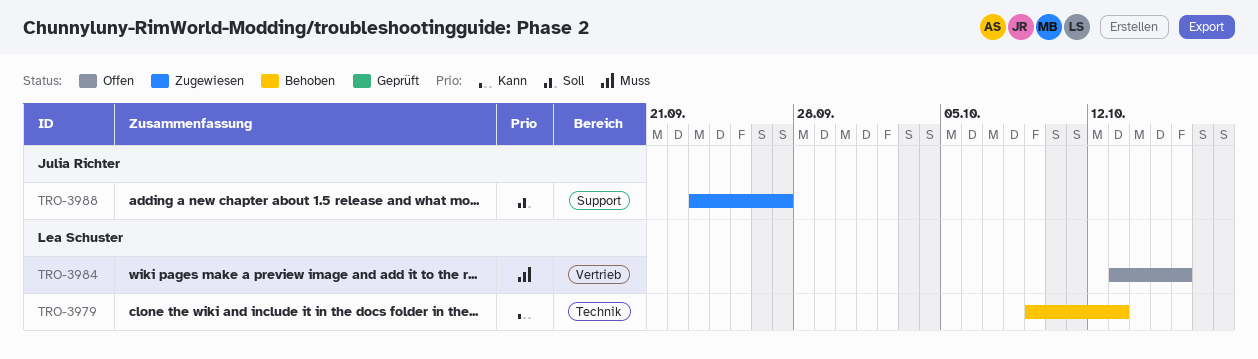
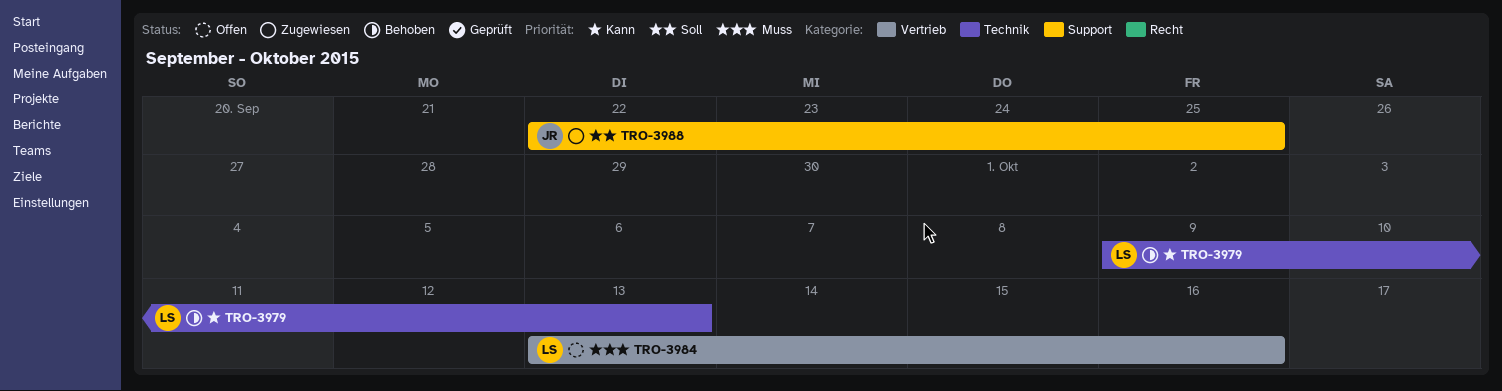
TRO-3988, start: Sep 23 -> Sep 22
TRO-3988, due: Sep 27 -> Sep 25

